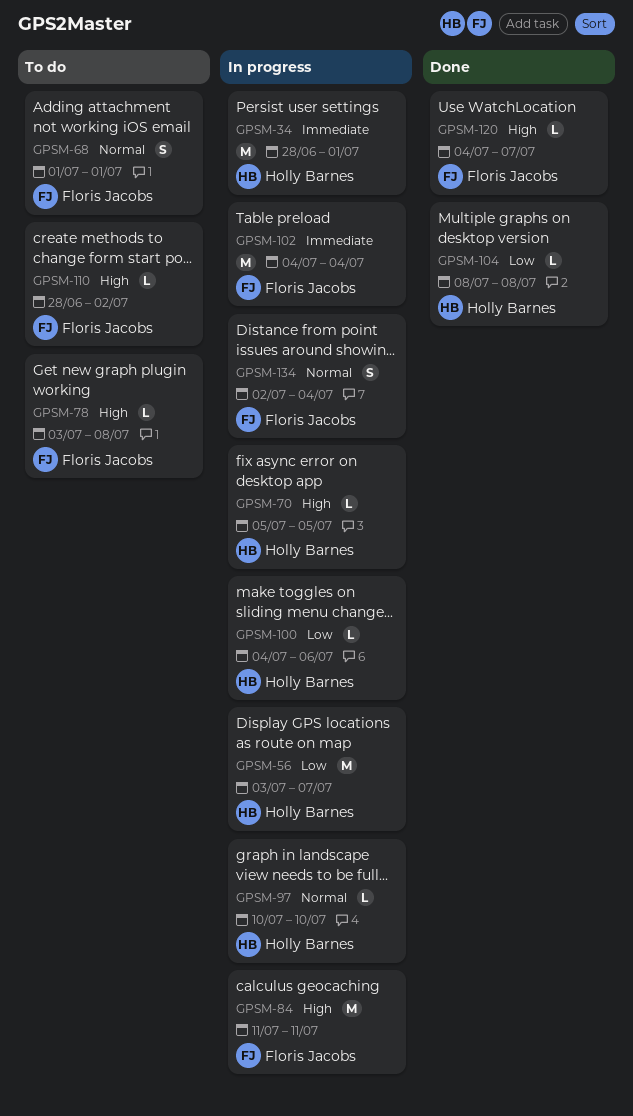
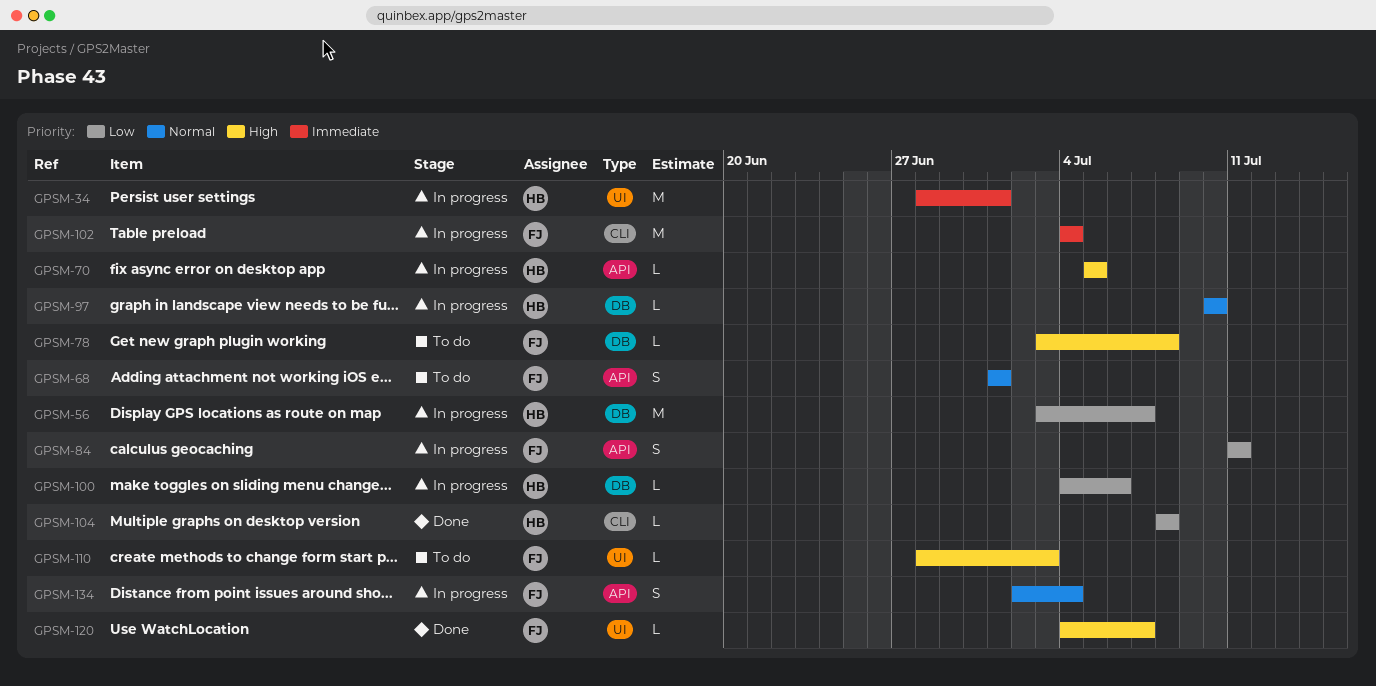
GPSM-84, priority: High -> Low
GPSM-84, estimate: M -> S
GPSM-110, due: Jul 2 -> Jul 3

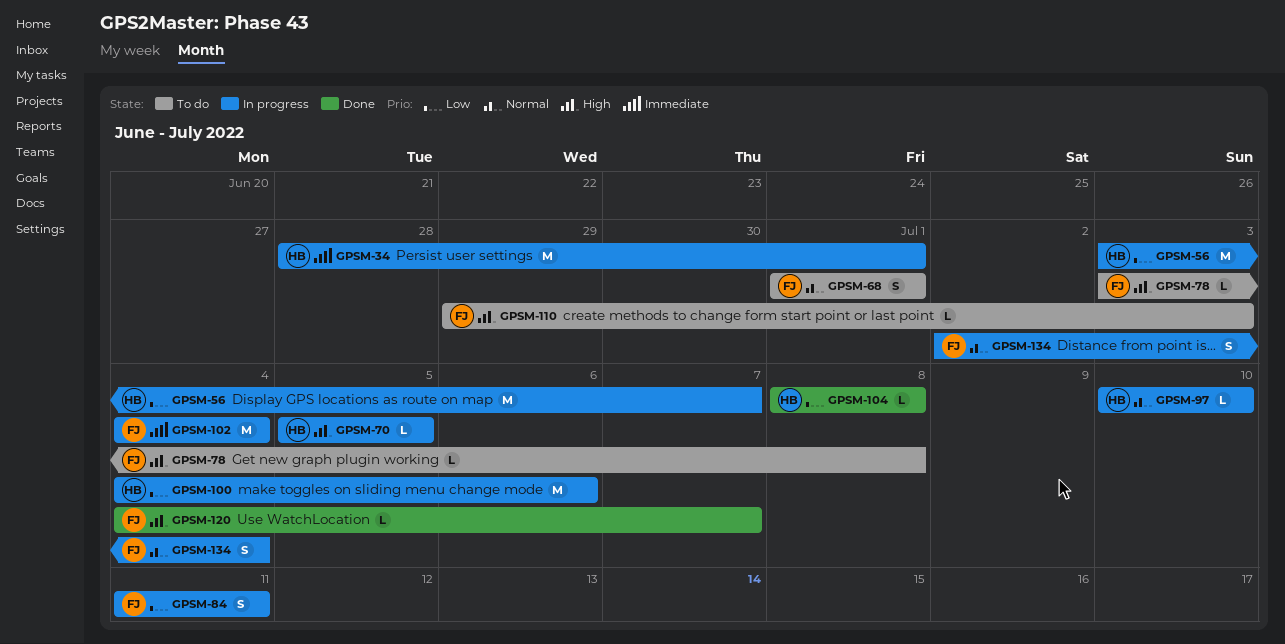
GPSM-100, estimate: L -> M
GPSM-110, start: Jun 28 -> Jun 29

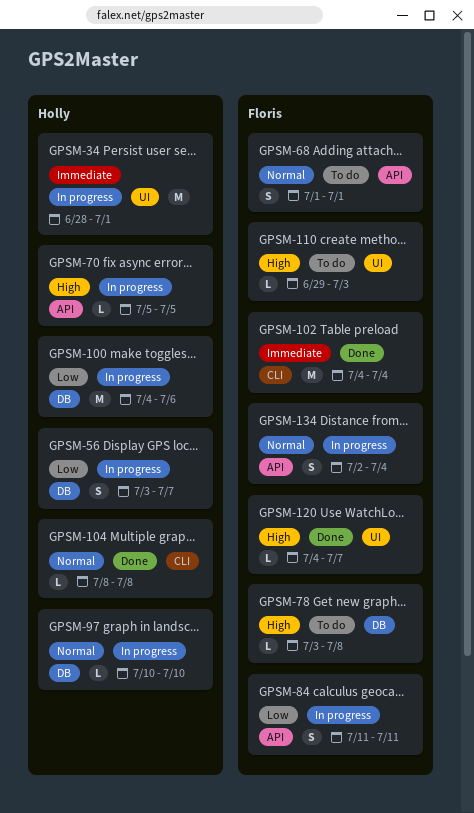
GPSM-56, estimate: M -> S
GPSM-102, status: In progress -> Done
GPSM-104, priority: Low -> Normal

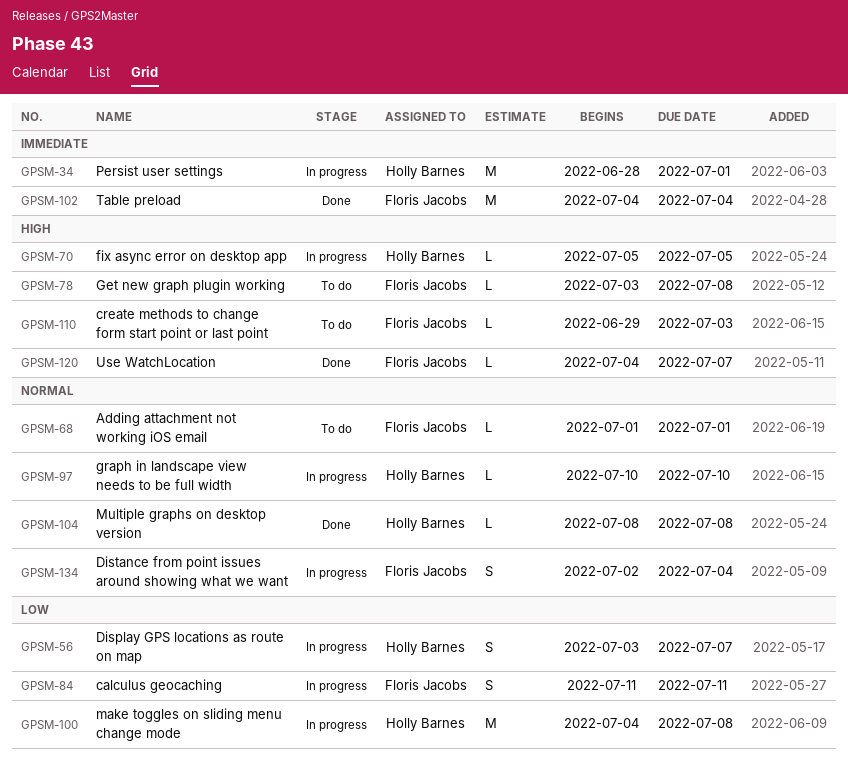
GPSM-68, estimate: S -> L
GPSM-100, due: Jul 6 -> Jul 8

